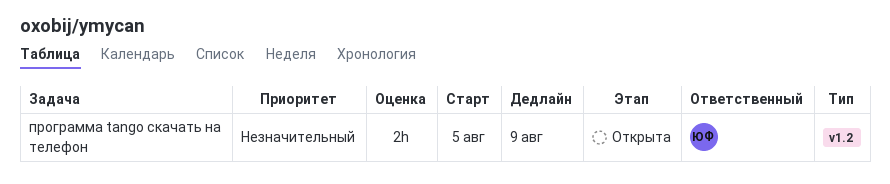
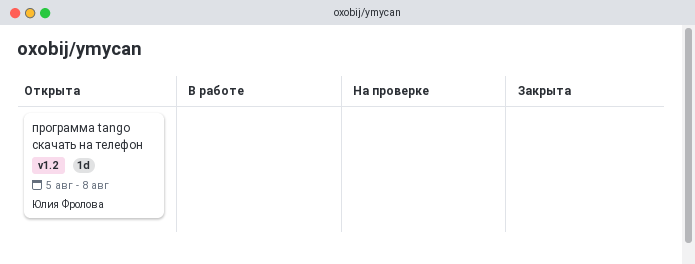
программа tango скачать на телефон, estimate: 2h -> 1d
программа tango скачать на телефон, due: Aug 9 -> Aug 8

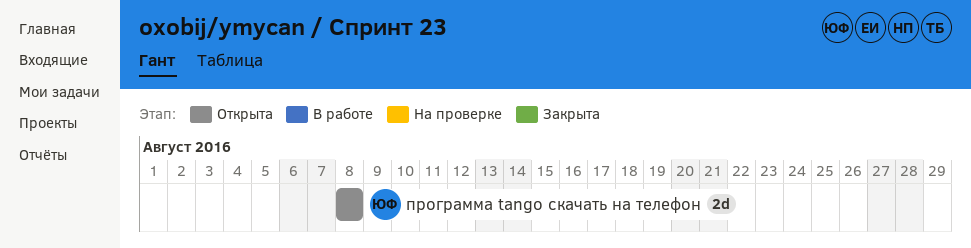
программа tango скачать на телефон, estimate: 1d -> 2d
программа tango скачать на телефон, start: Aug 5 -> Aug 8

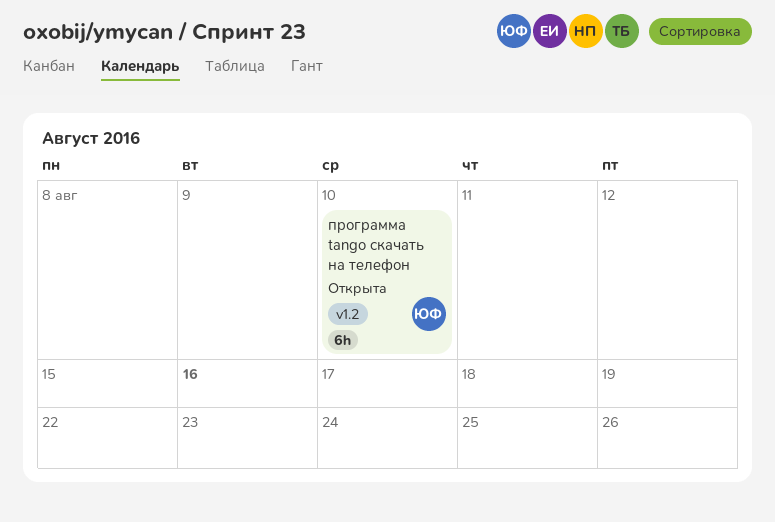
программа tango скачать на телефон, estimate: 2d -> 6h
программа tango скачать на телефон, due: Aug 8 -> Aug 10

